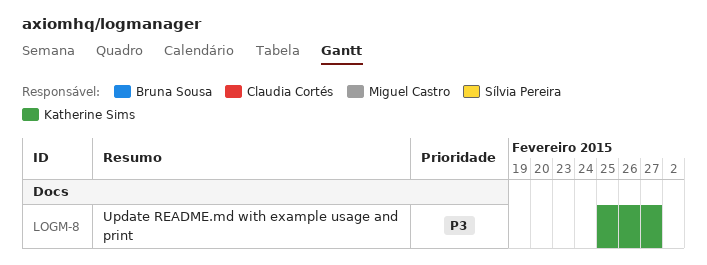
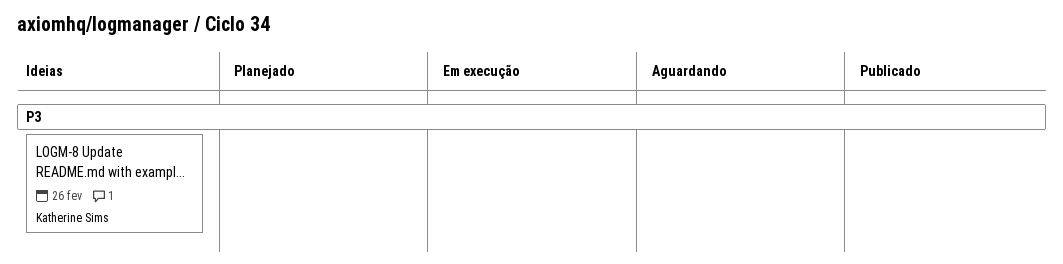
LOGM-8, due: Feb 27 -> Feb 26

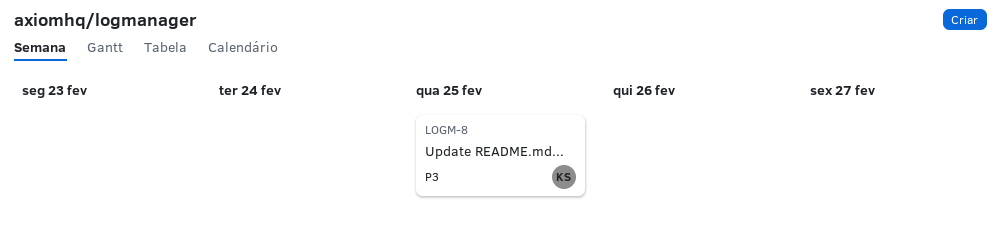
LOGM-8, due: Feb 26 -> Feb 25

